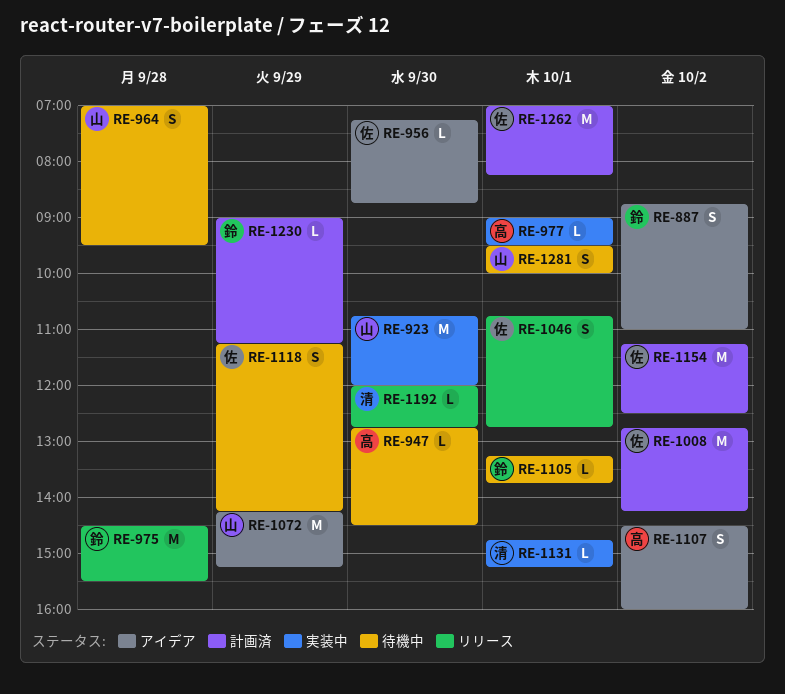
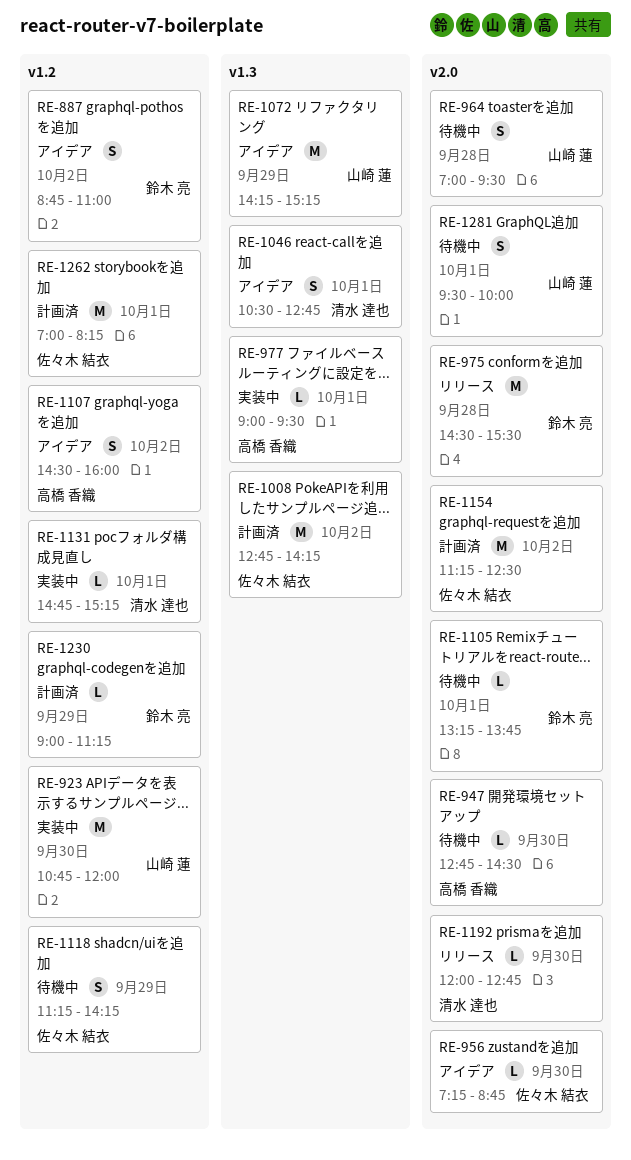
RE-1046, status: リリース -> アイデア
RE-1046, owner: 佐々木 結衣 -> 清水 達也
RE-1046, begins: 10:45 -> 10:30

